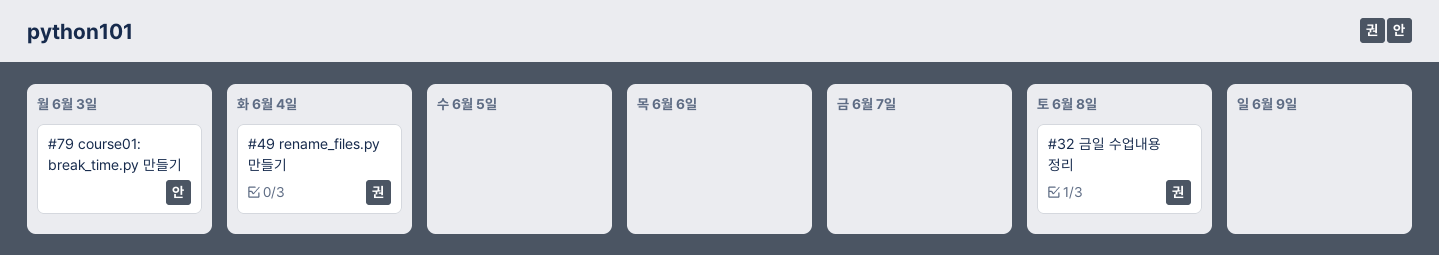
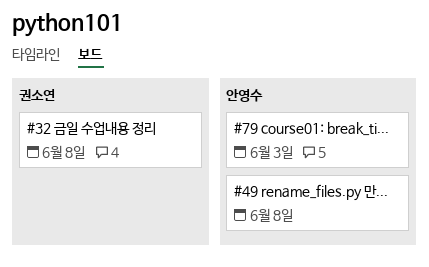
#49, owner: 권소연 -> 안영수
#49, due: Jun 4 -> Jun 8

